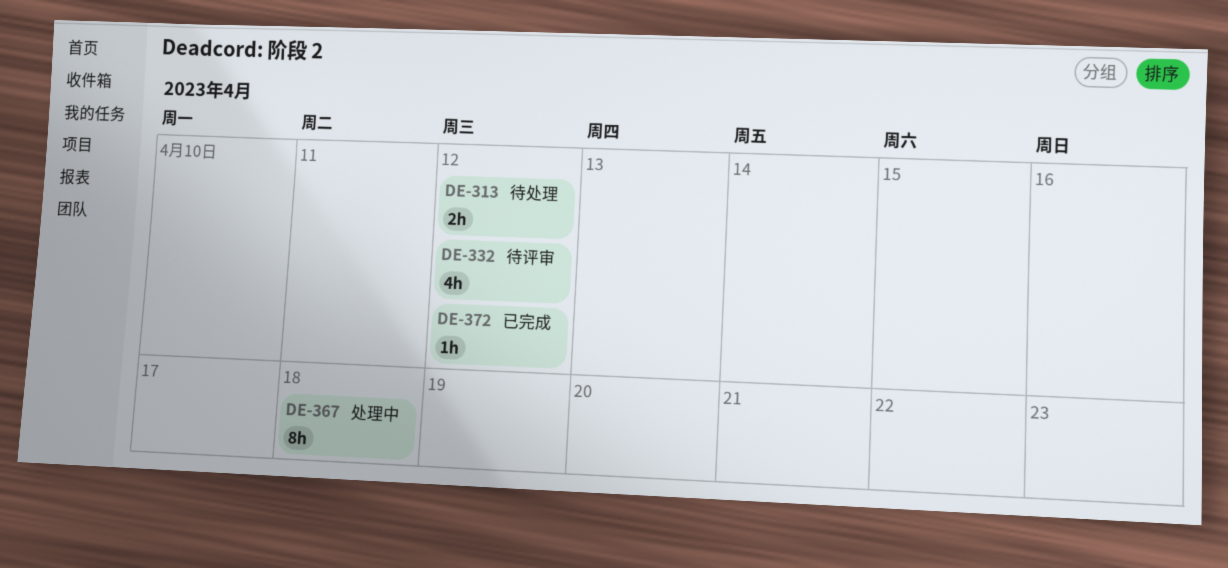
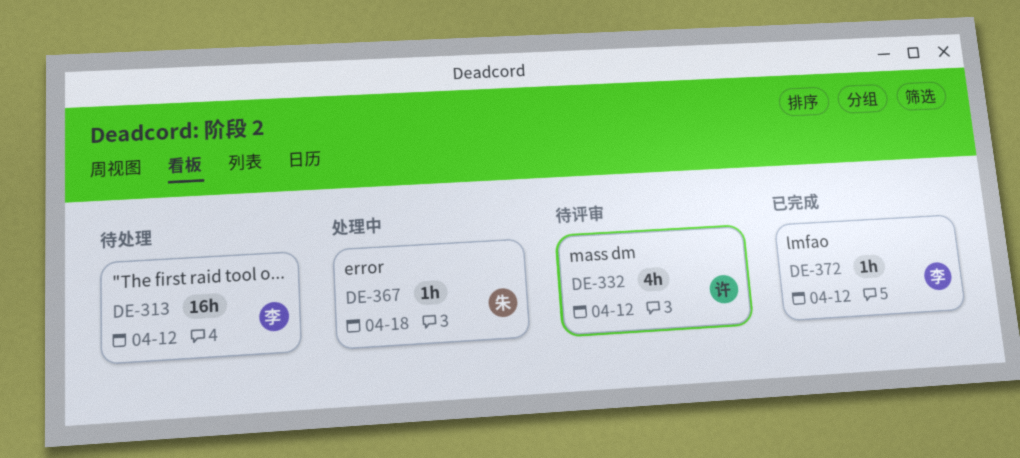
DE-313, estimate: 2h -> 16h
DE-367, estimate: 8h -> 1h

